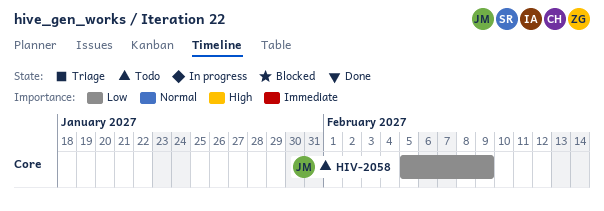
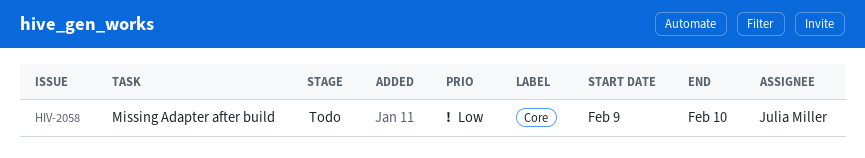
HIV-2058, start: Feb 5 -> Feb 9
HIV-2058, due: Feb 9 -> Feb 10

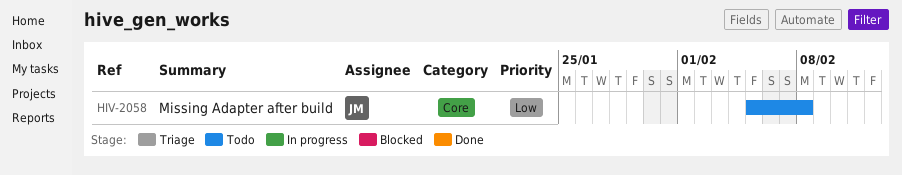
HIV-2058, start: Feb 9 -> Feb 5
HIV-2058, due: Feb 10 -> Feb 8

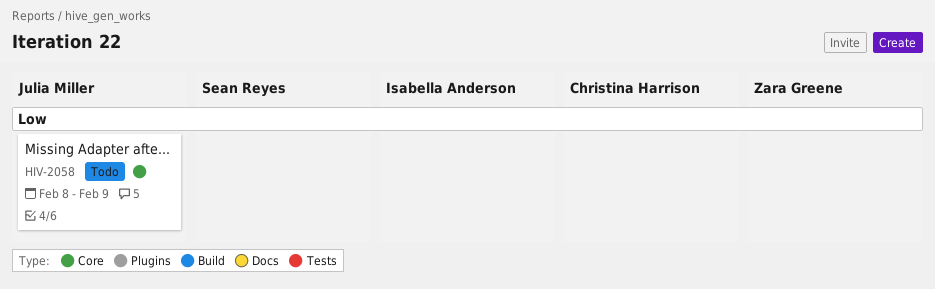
HIV-2058, start: Feb 5 -> Feb 8
HIV-2058, due: Feb 8 -> Feb 9

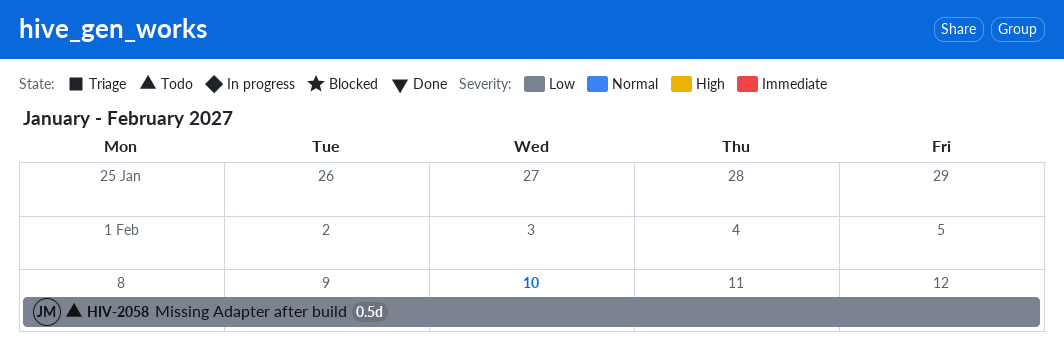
HIV-2058, due: Feb 9 -> Feb 12

